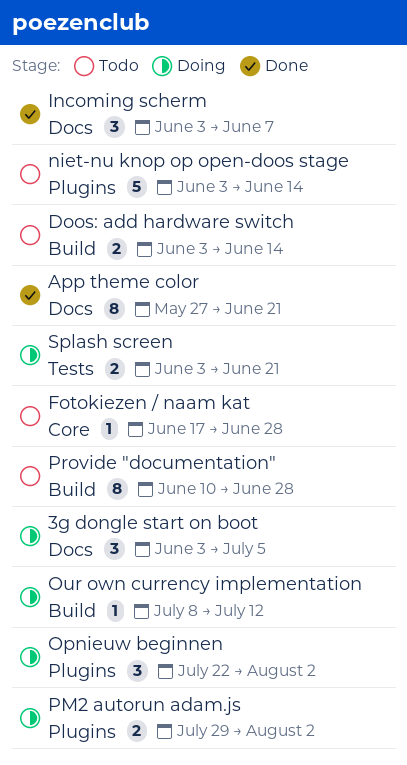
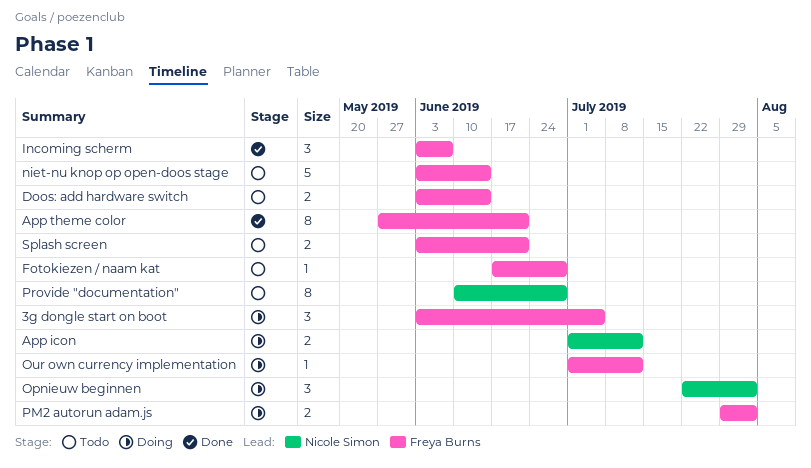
App icon: none -> present
Our own currency implementation, start: Jul 8 -> Jul 1
Splash screen, status: Doing -> Todo

